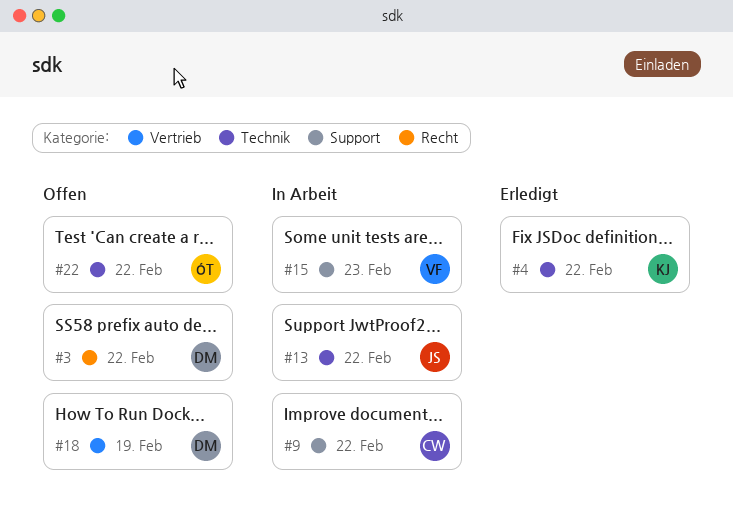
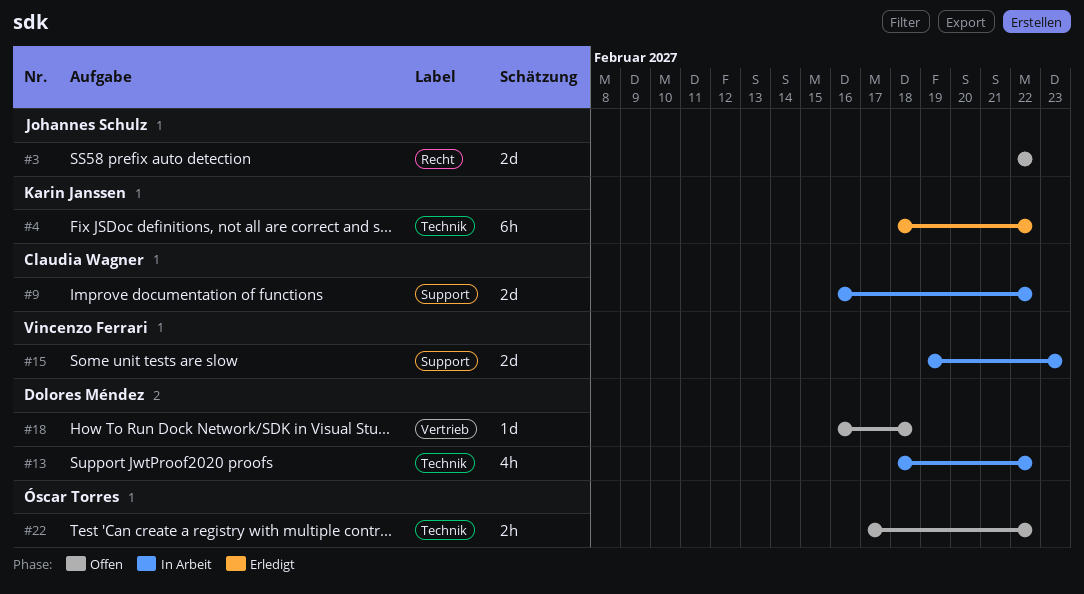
#3, owner: Dolores Méndez -> Johannes Schulz
#13, owner: Johannes Schulz -> Dolores Méndez
#18, due: Feb 19 -> Feb 18

